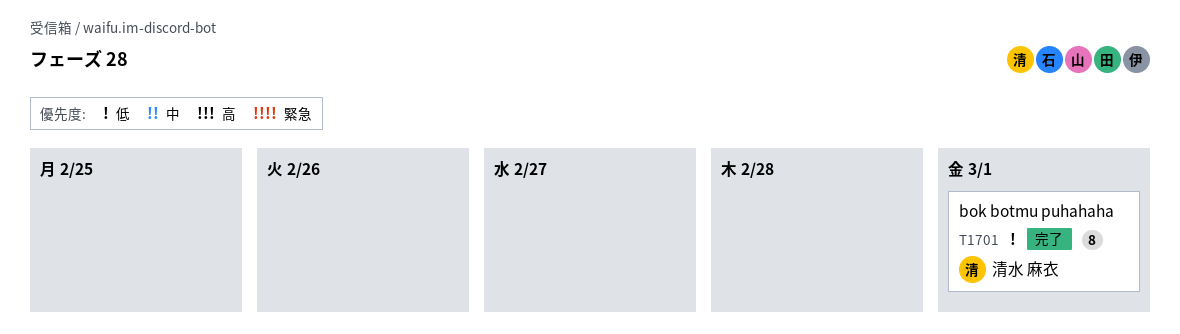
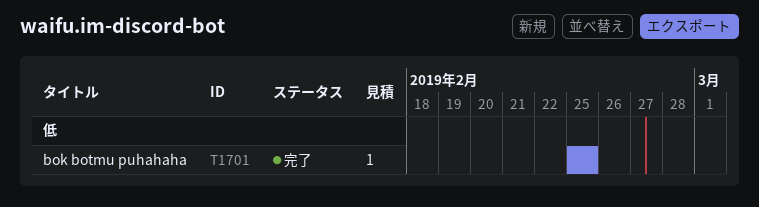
T1701, estimate: 8 -> 1
T1701, due: Mar 1 -> Feb 25

